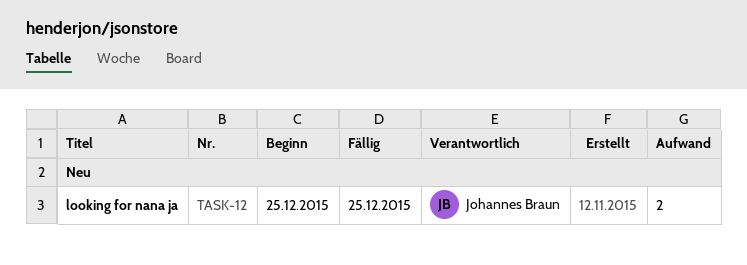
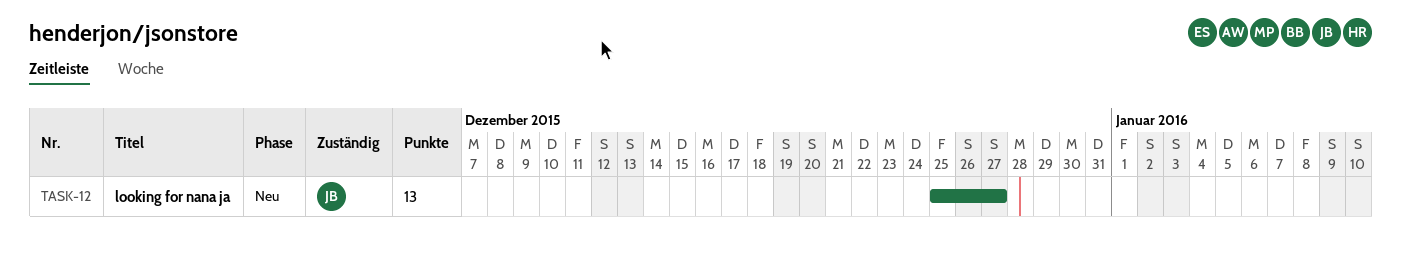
TASK-12, estimate: 2 -> 13
TASK-12, due: Dec 25 -> Dec 27

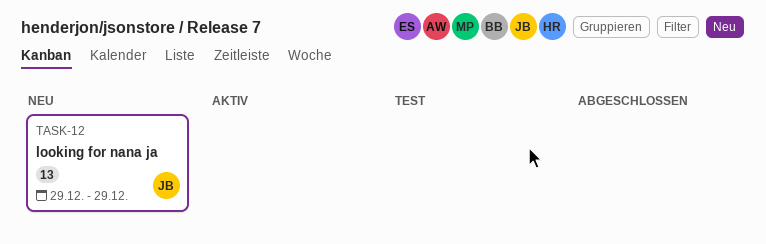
TASK-12, start: Dec 25 -> Dec 29
TASK-12, due: Dec 27 -> Dec 29

